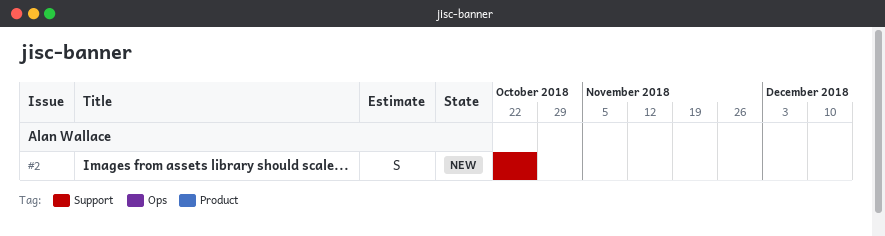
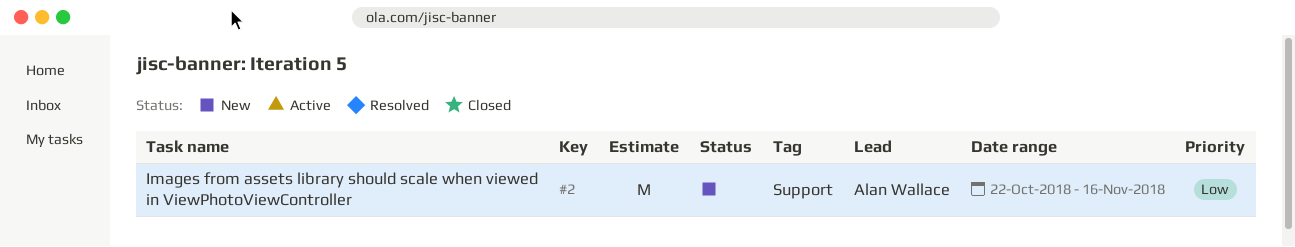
#2, estimate: S -> M
#2, due: Oct 26 -> Nov 16

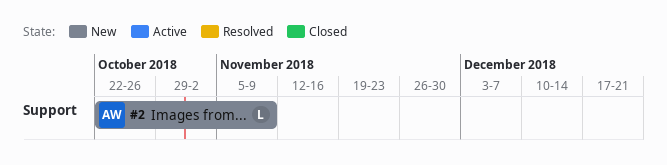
#2, estimate: M -> L
#2, due: Nov 16 -> Nov 9

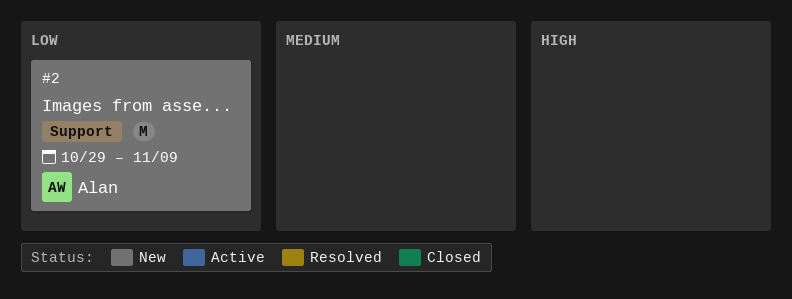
#2, estimate: L -> M
#2, start: Oct 22 -> Oct 29

